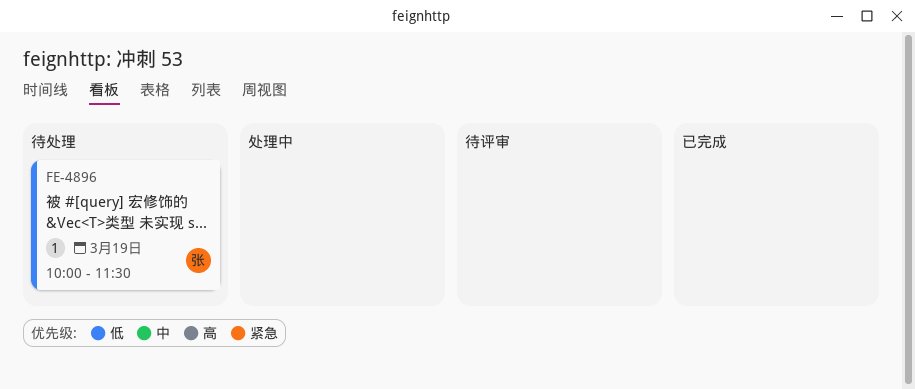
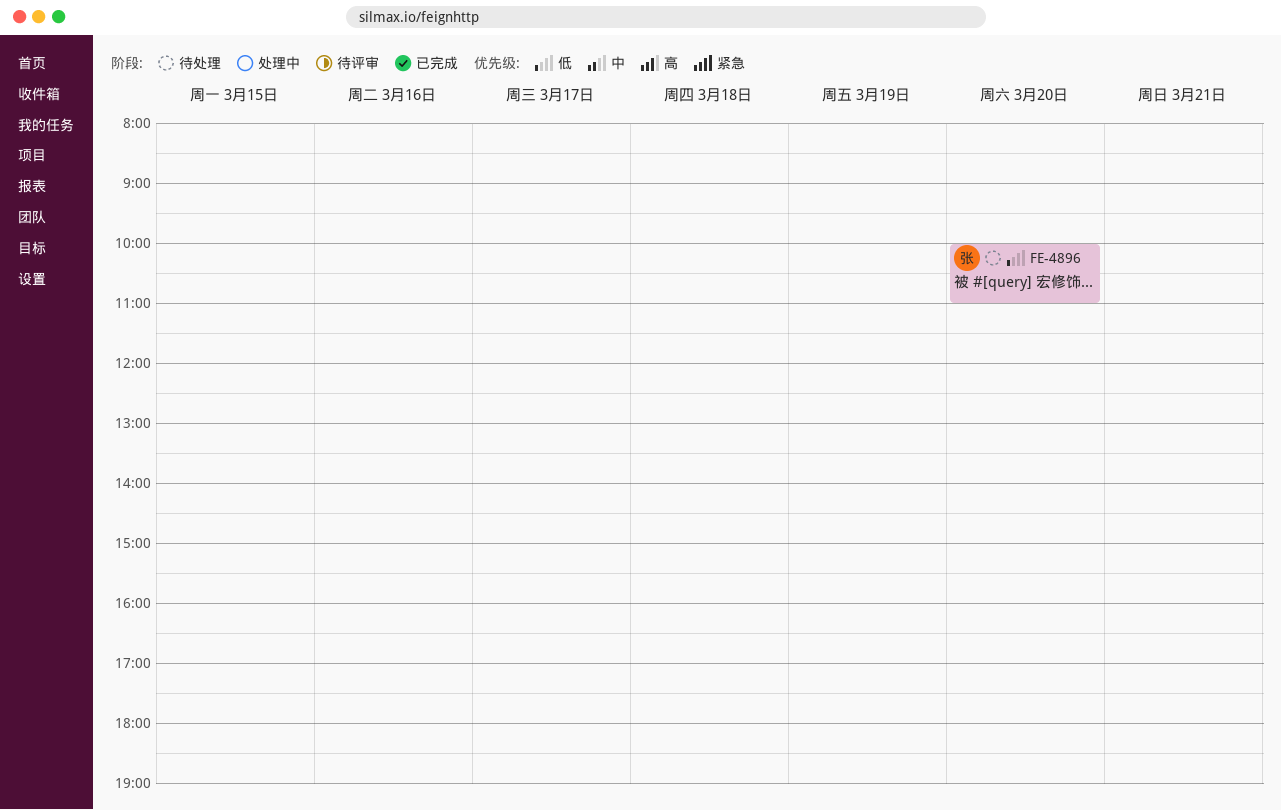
FE-4896, day: Mar 19 -> Mar 20
FE-4896, ends: 11:30 -> 11:00

